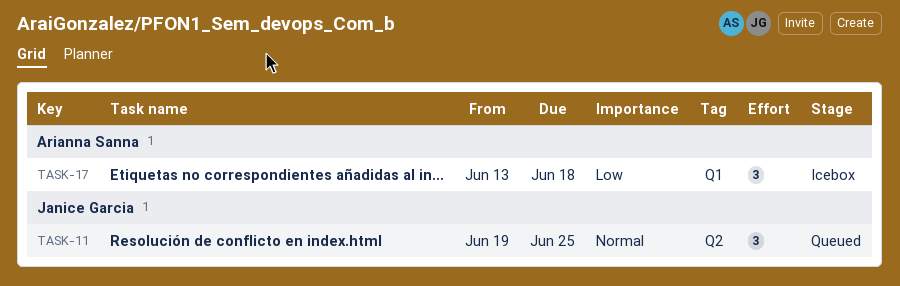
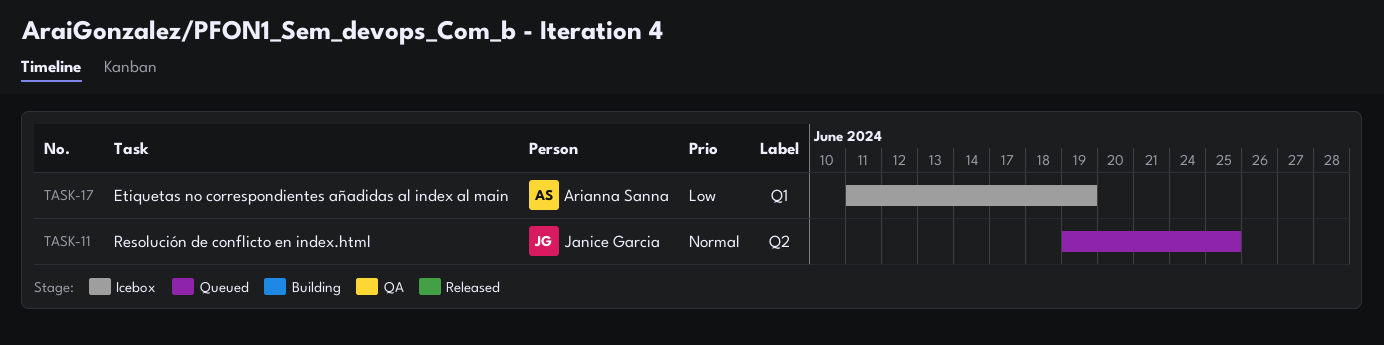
TASK-17, start: Jun 13 -> Jun 11
TASK-17, due: Jun 18 -> Jun 19

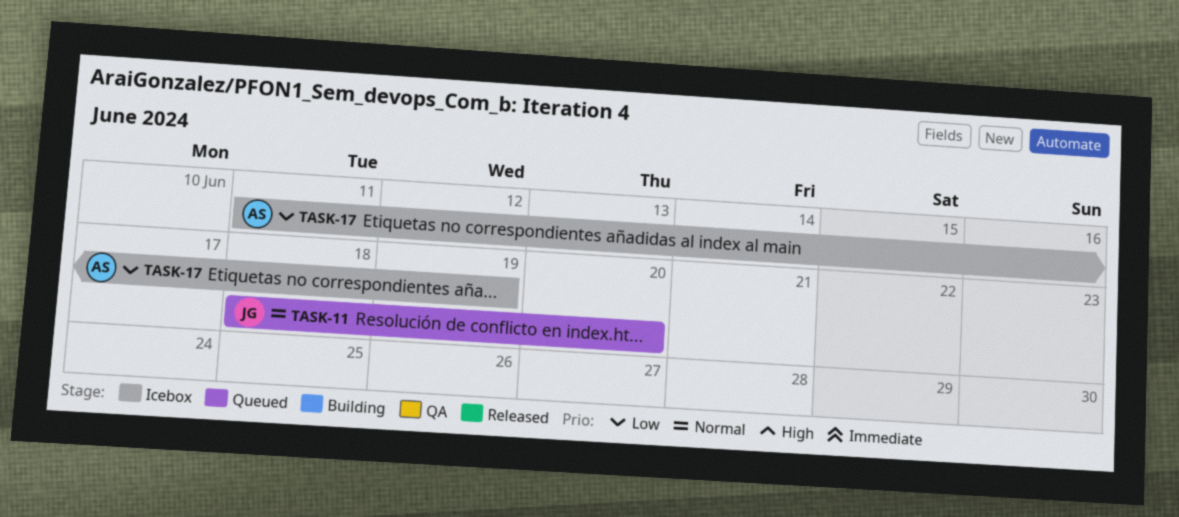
TASK-11, start: Jun 19 -> Jun 18
TASK-11, due: Jun 25 -> Jun 20

